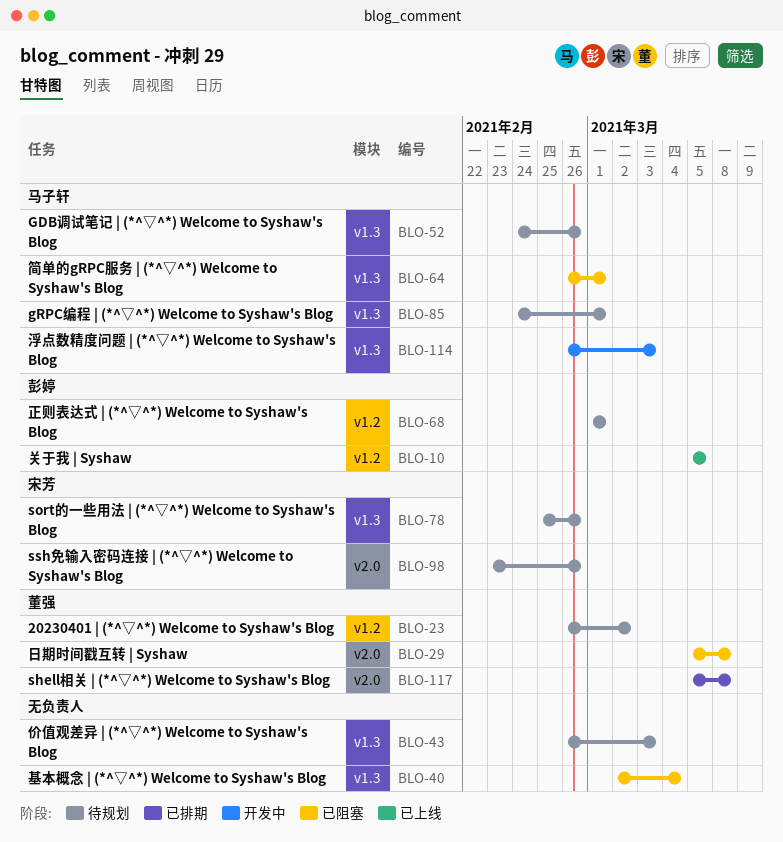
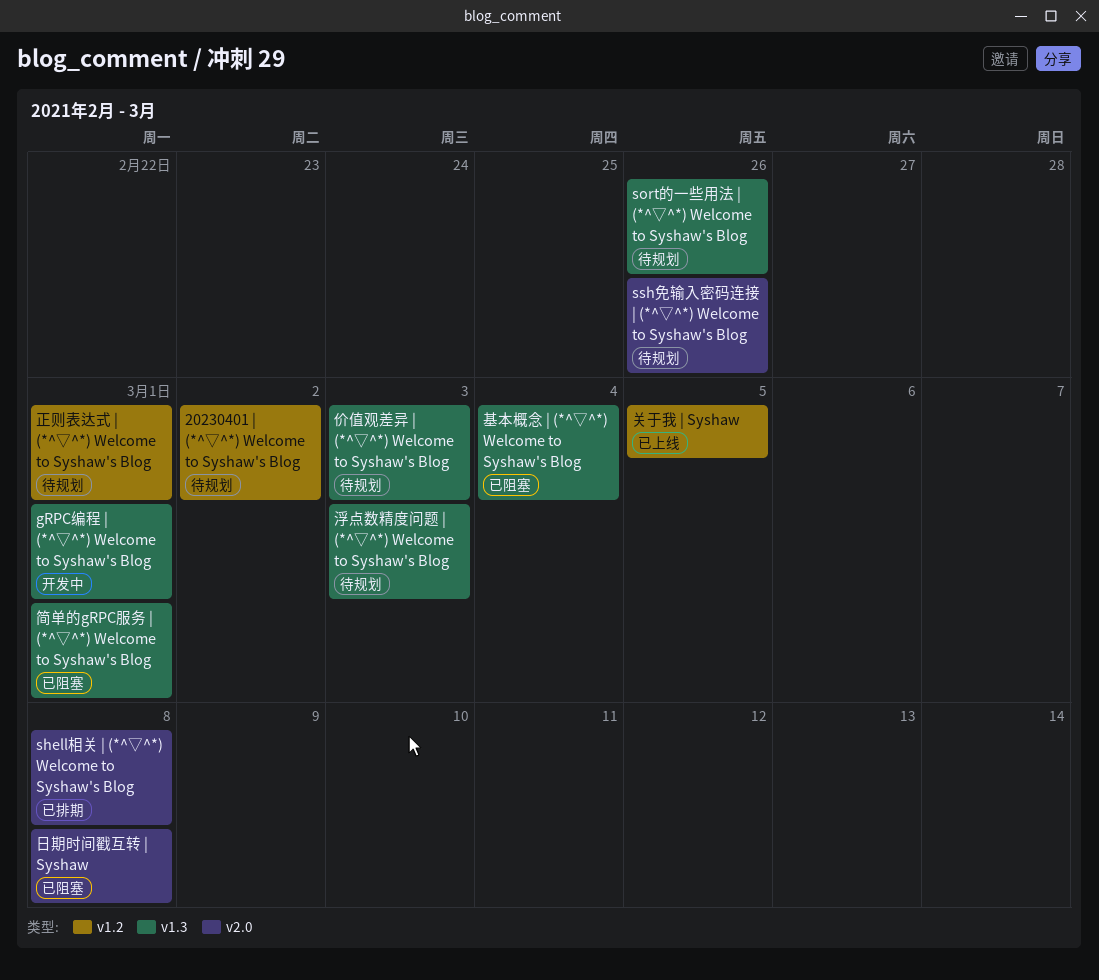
GDB调试笔记 | (*^▽^*) Welcome to Syshaw's Blog: present -> none
gRPC编程 | (*^▽^*) Welcome to Syshaw's Blog, status: 待规划 -> 开发中
浮点数精度问题 | (*^▽^*) Welcome to Syshaw's Blog, status: 开发中 -> 待规划

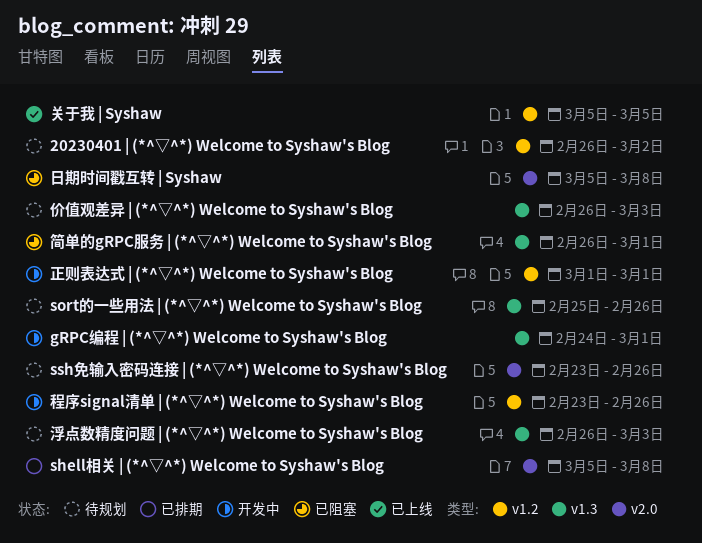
基本概念 | (*^▽^*) Welcome to Syshaw's Blog: present -> none
正则表达式 | (*^▽^*) Welcome to Syshaw's Blog, status: 待规划 -> 开发中
程序signal清单 | (*^▽^*) Welcome to Syshaw's Blog: none -> present

